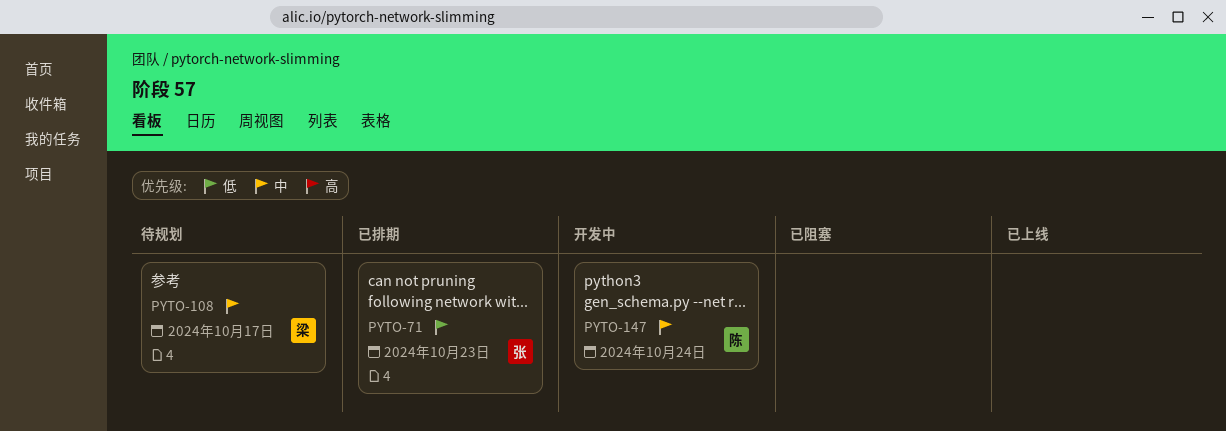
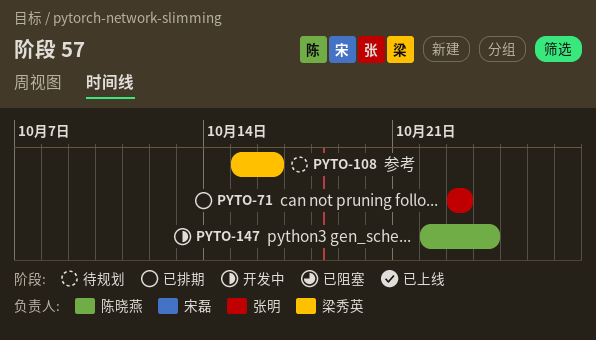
PYTO-108, due: Oct 17 -> Oct 16

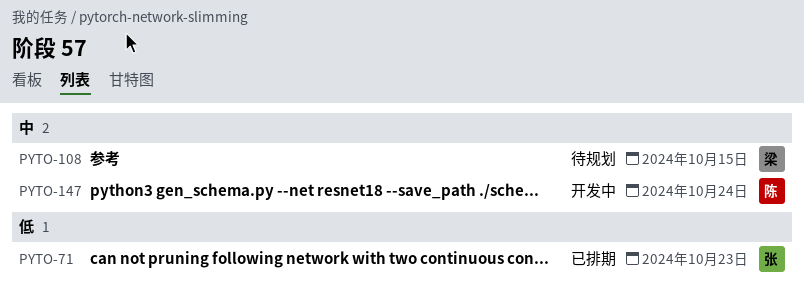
PYTO-108, due: Oct 16 -> Oct 15

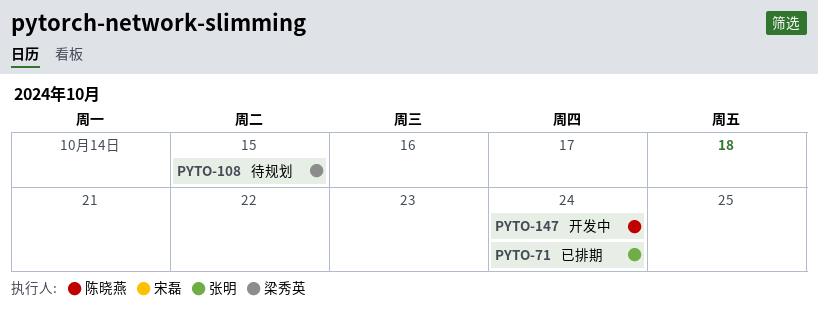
PYTO-71, due: Oct 23 -> Oct 24

